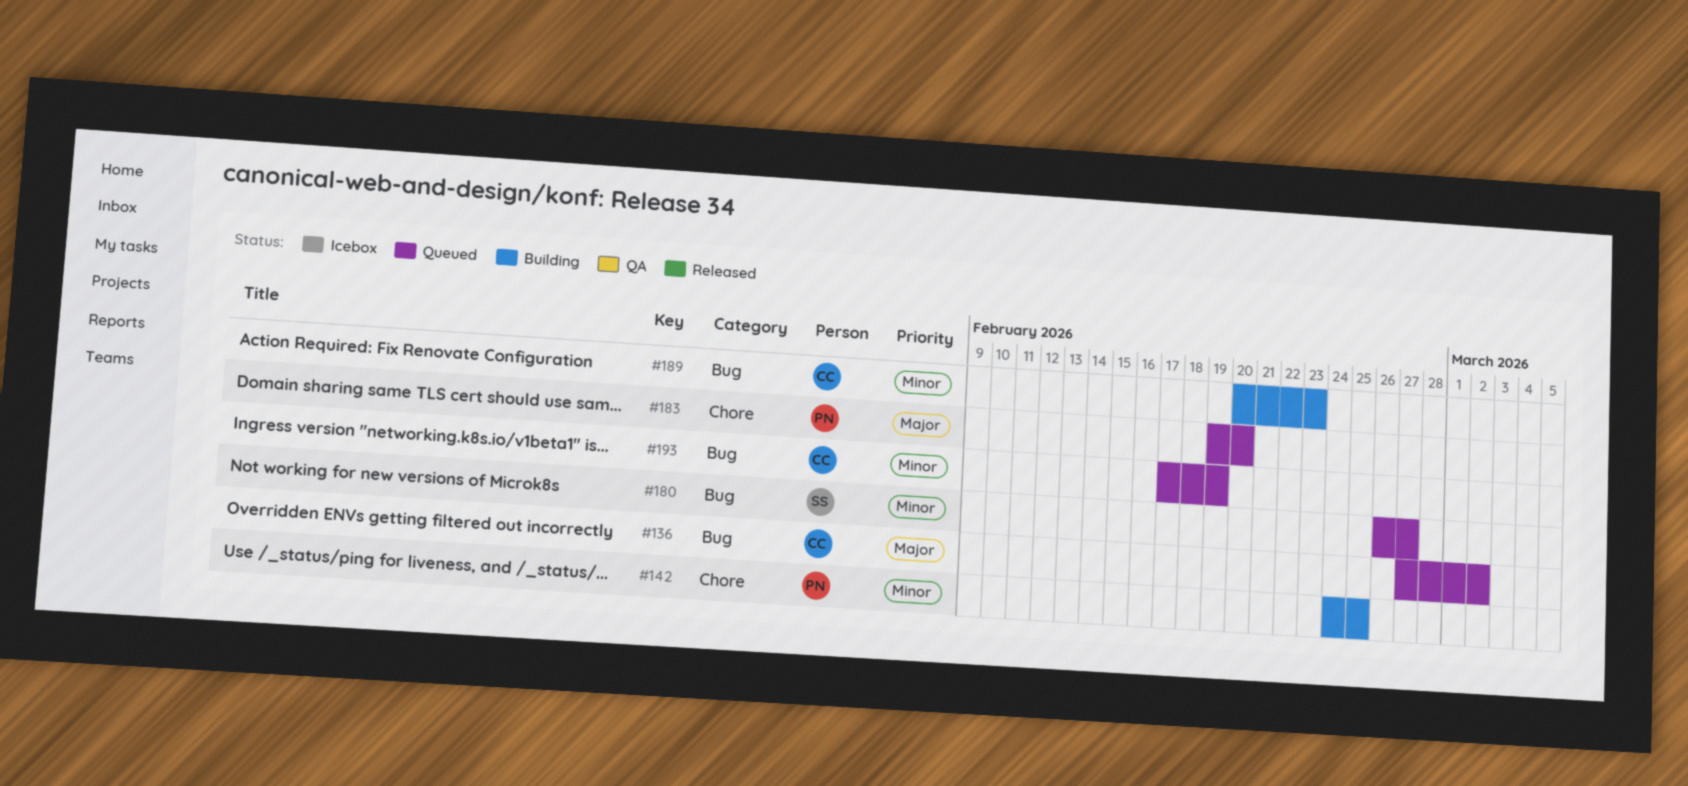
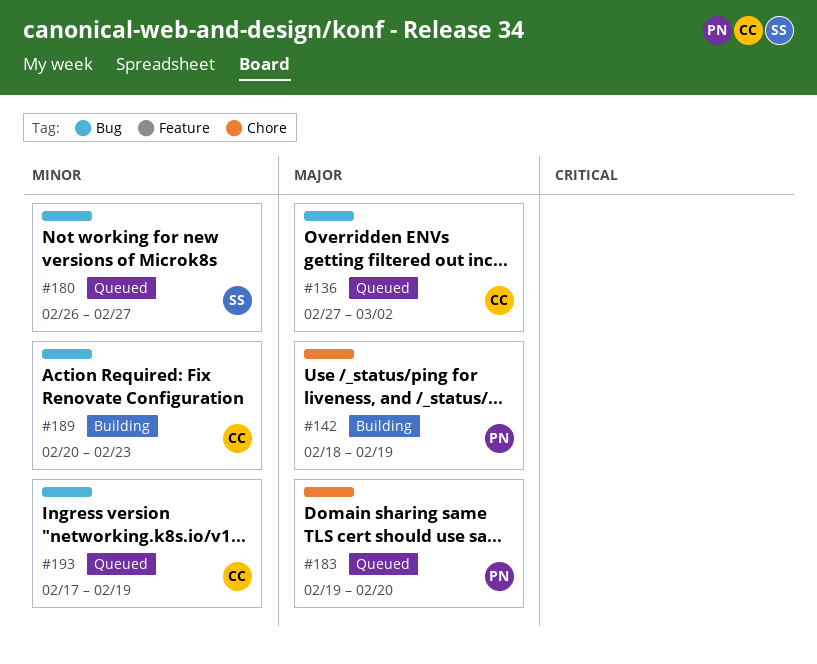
#142, priority: Minor -> Major
#142, start: Feb 24 -> Feb 18
#142, due: Feb 25 -> Feb 19

